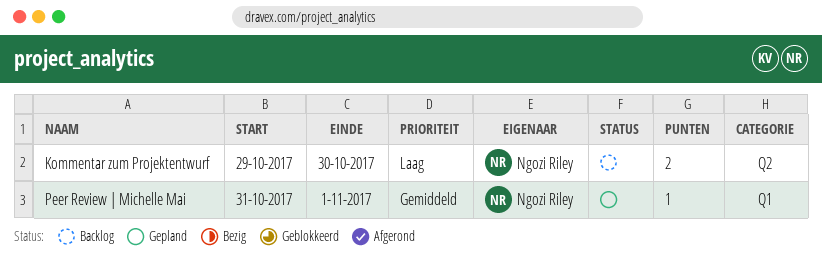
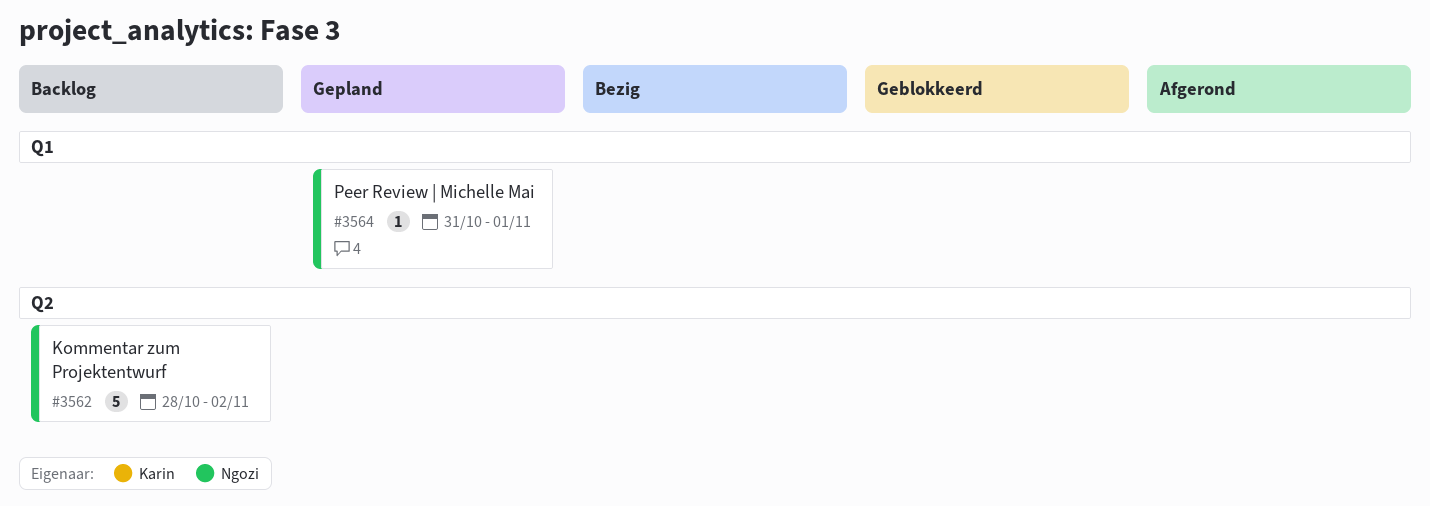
Kommentar zum Projektentwurf, estimate: 2 -> 5
Kommentar zum Projektentwurf, start: Oct 29 -> Oct 28
Kommentar zum Projektentwurf, due: Oct 30 -> Nov 2

